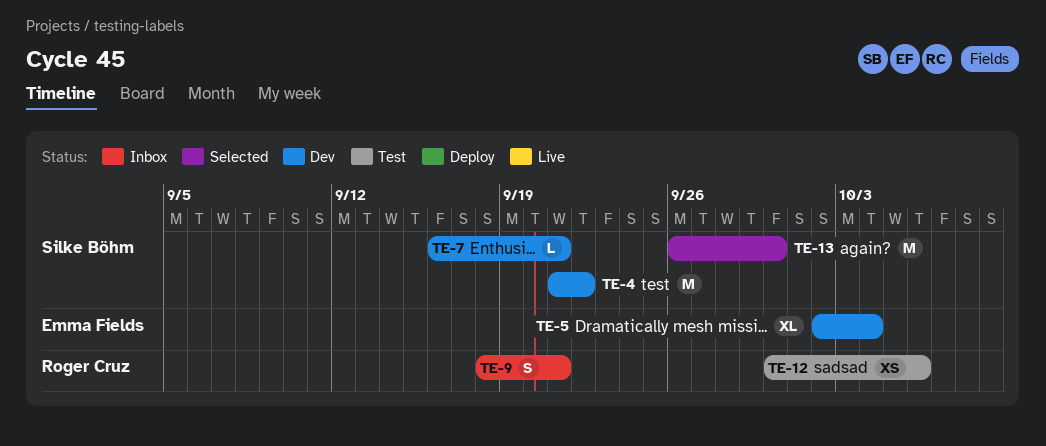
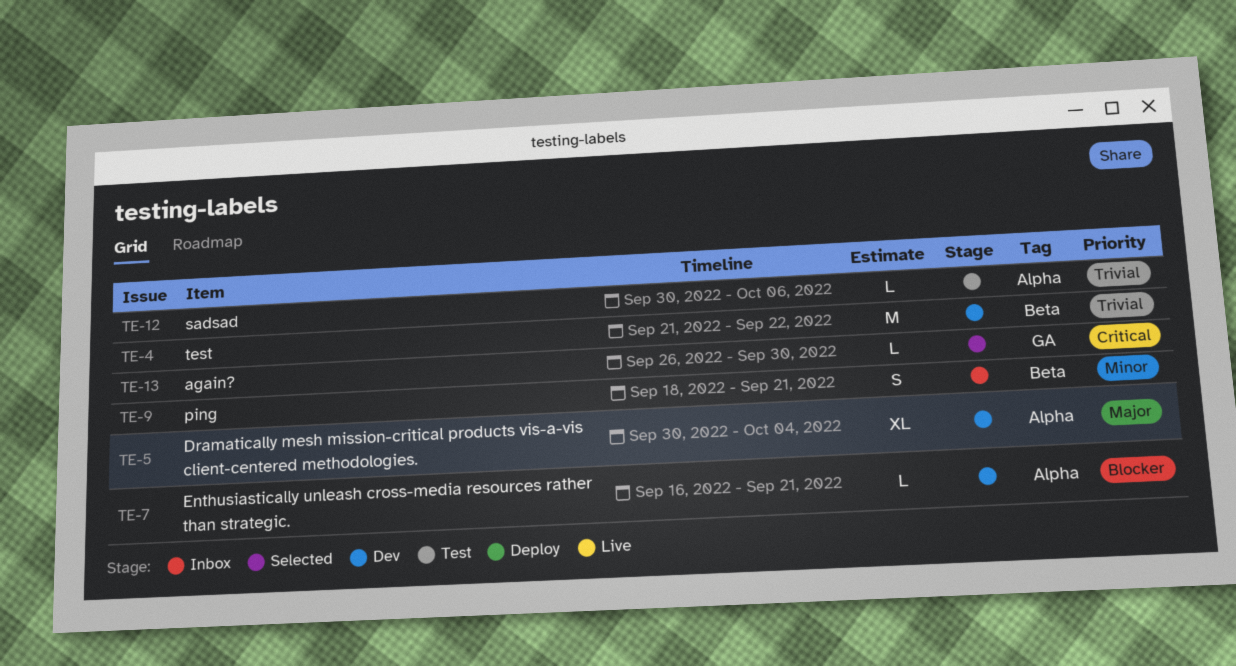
TE-5, start: Oct 2 -> Sep 30
TE-12, estimate: XS -> L
TE-13, estimate: M -> L

